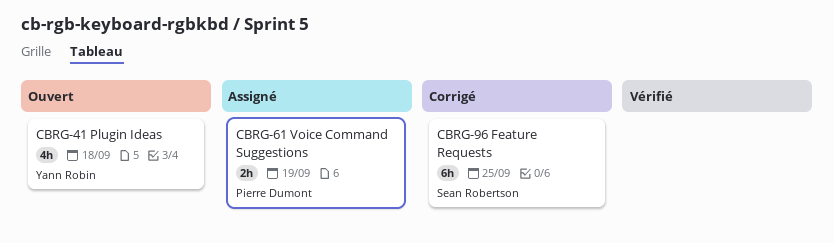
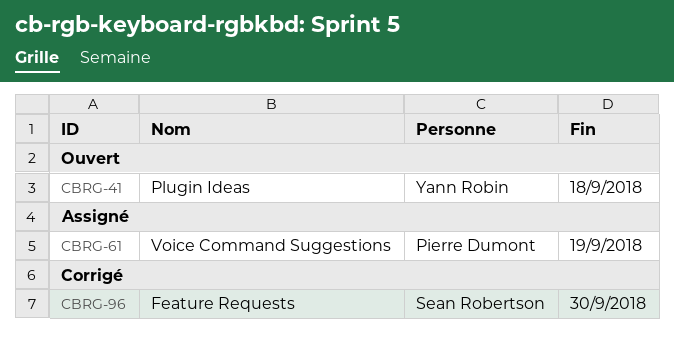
CBRG-96, due: Sep 25 -> Sep 30

